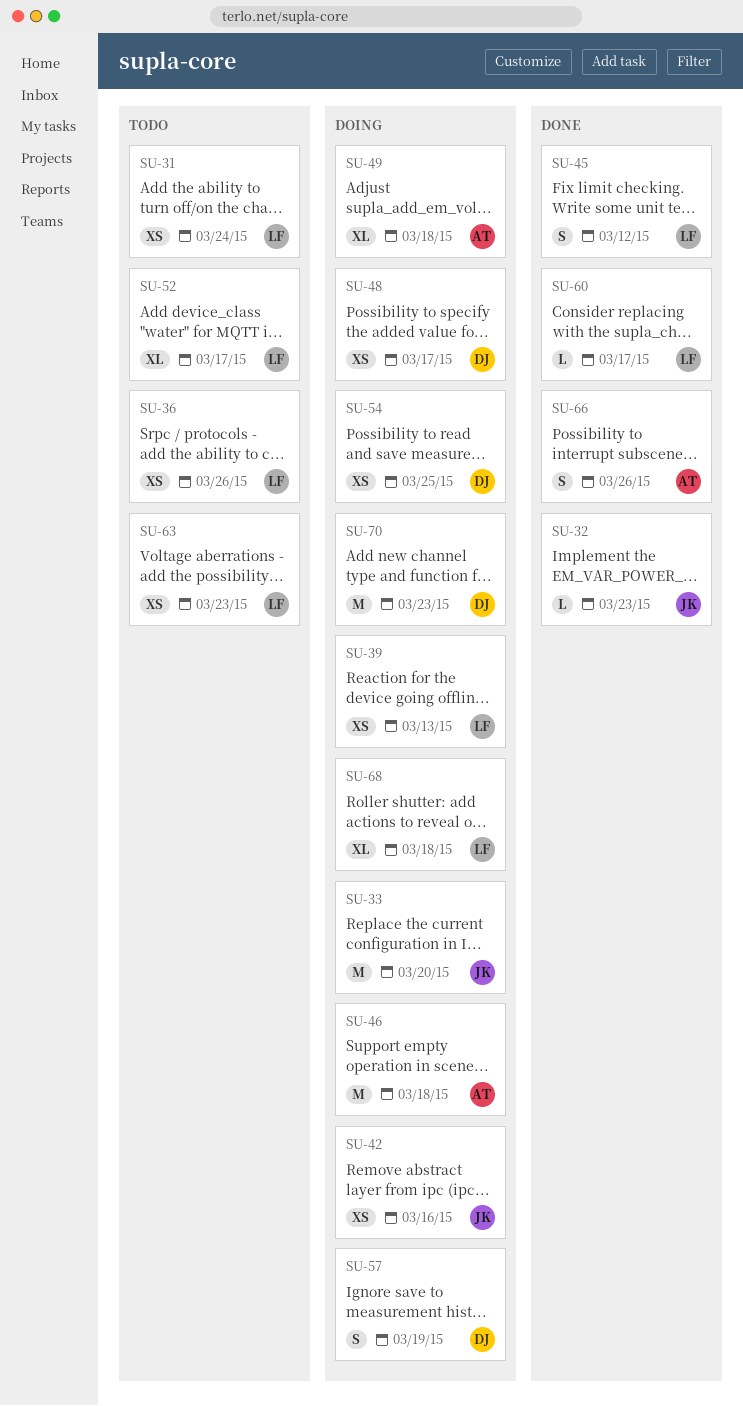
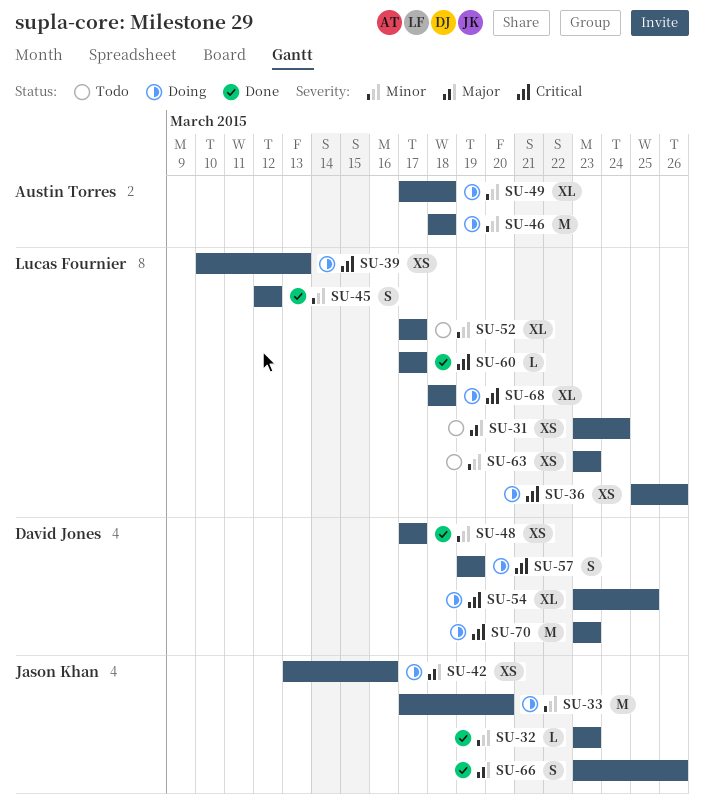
SU-36, status: Todo -> Doing
SU-48, status: Doing -> Done
SU-54, estimate: XS -> XL
SU-66, owner: Austin Torres -> Jason Khan

